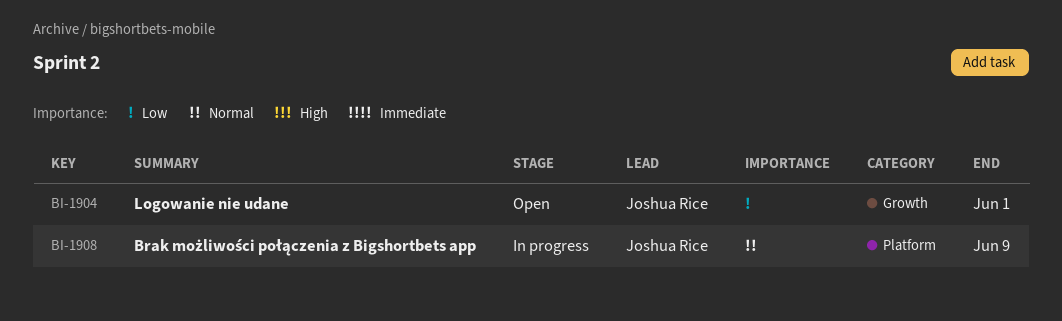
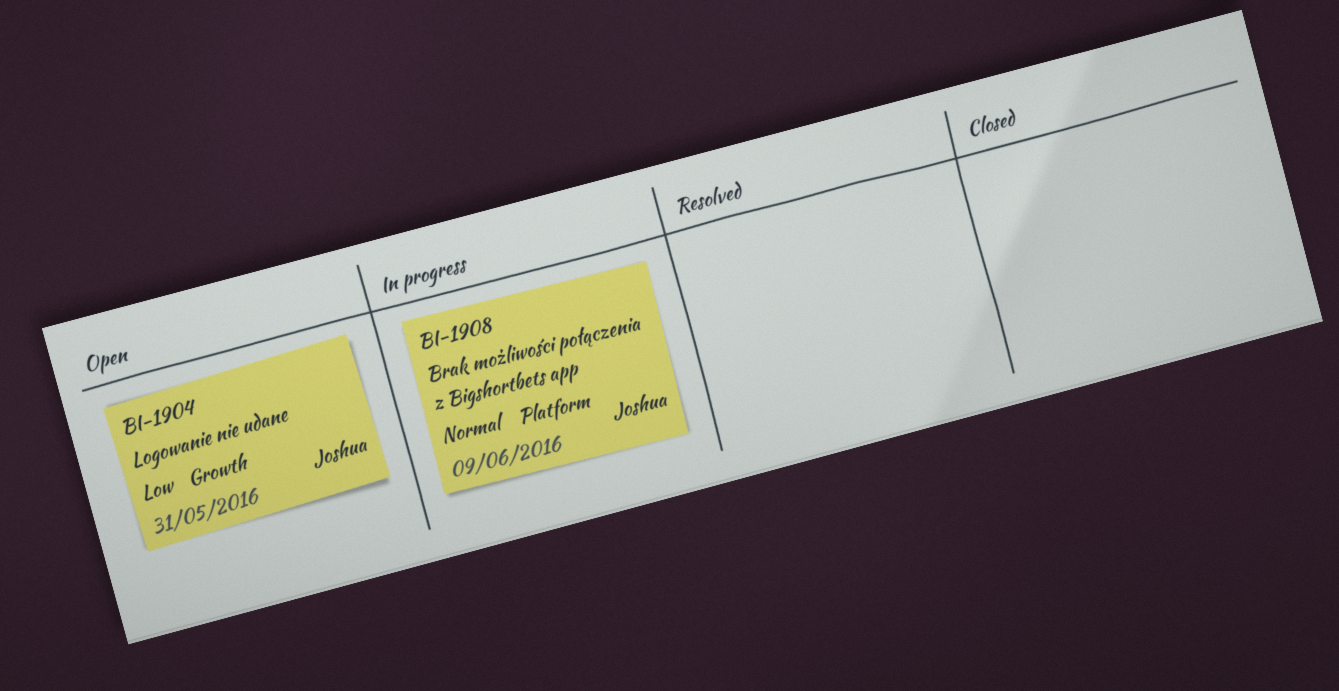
BI-1904, due: Jun 1 -> May 31

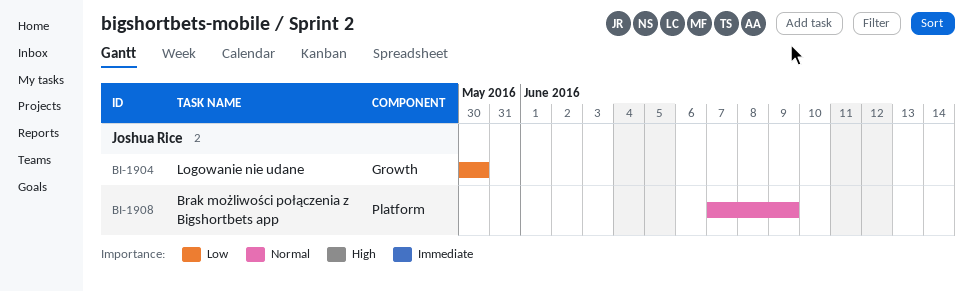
BI-1904, due: May 31 -> May 30

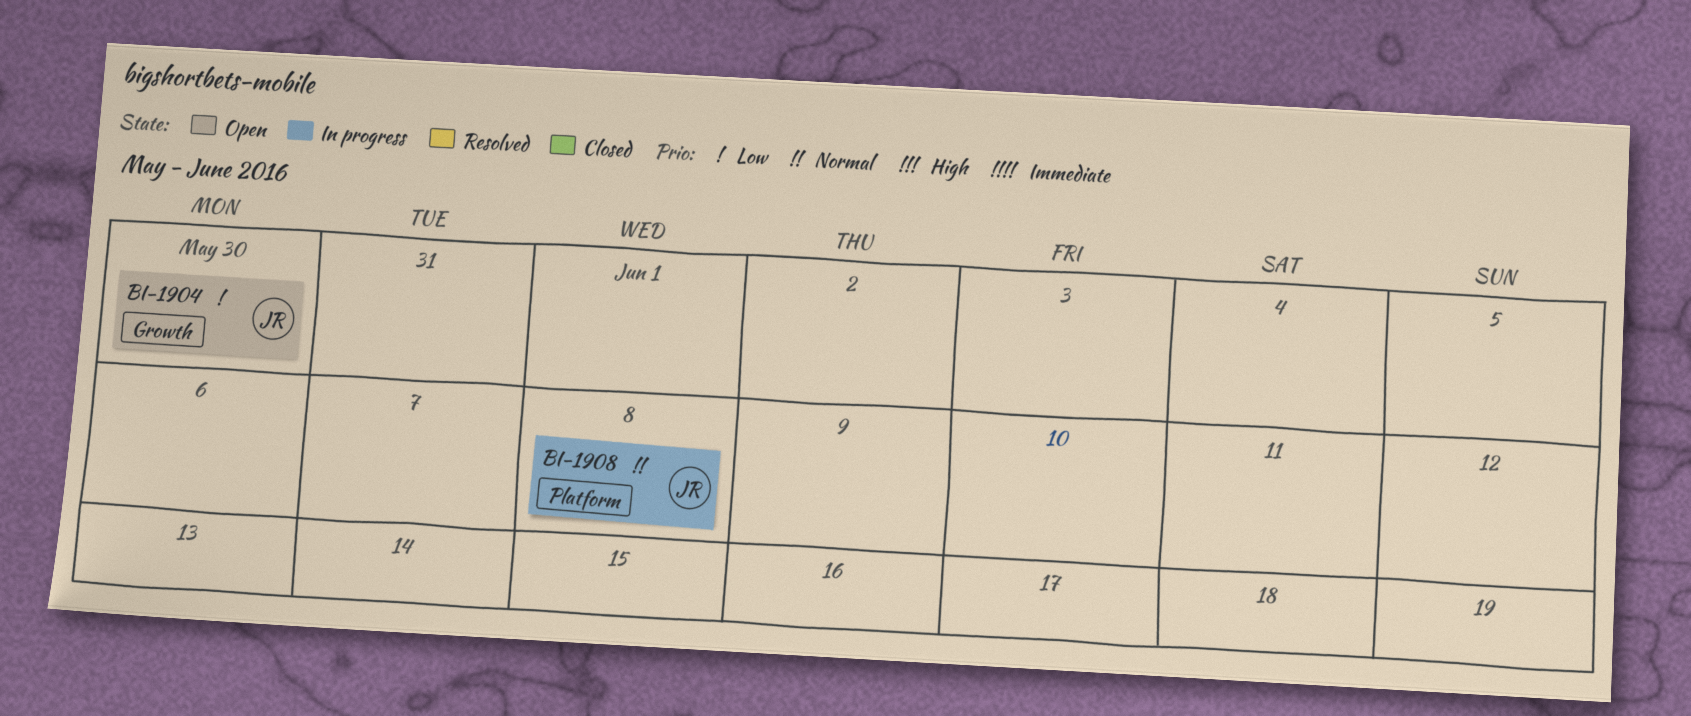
BI-1908, due: Jun 9 -> Jun 8

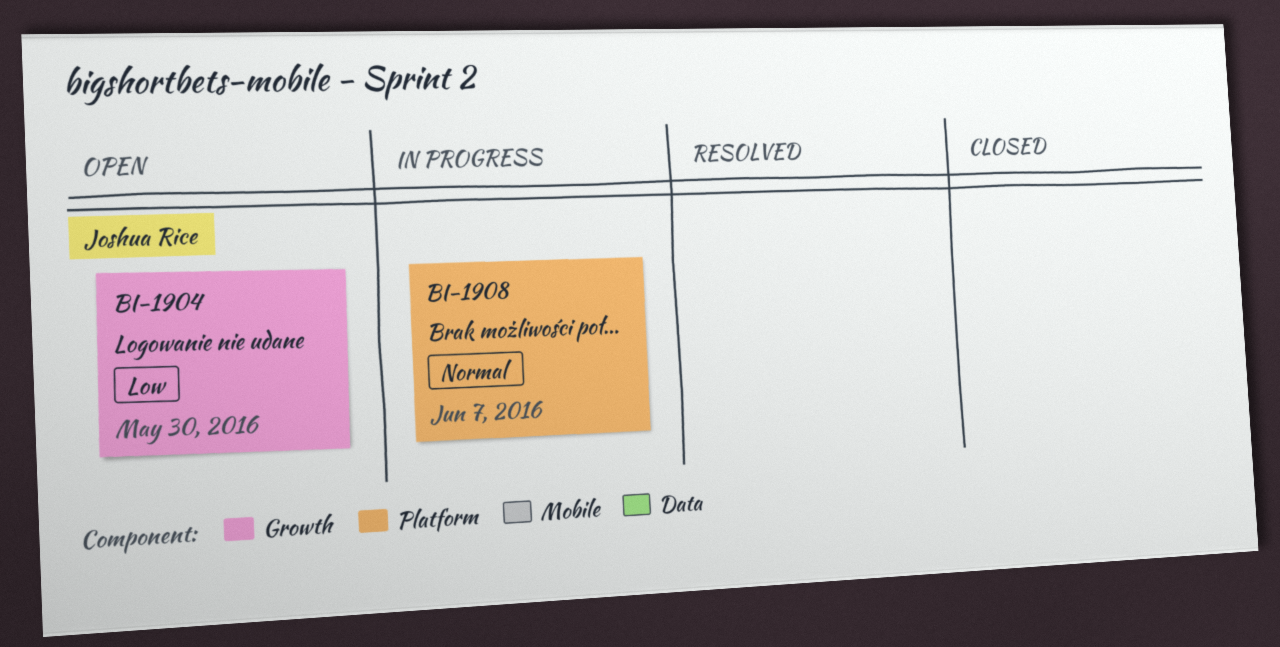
BI-1908, due: Jun 8 -> Jun 7

